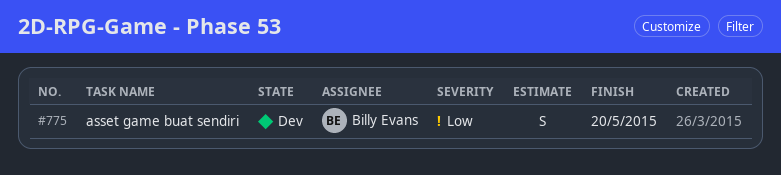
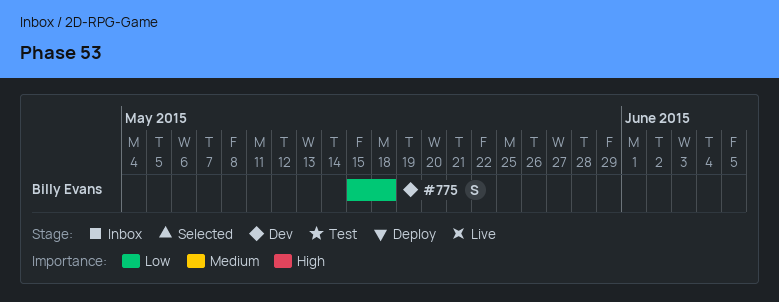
#775, due: May 20 -> May 18

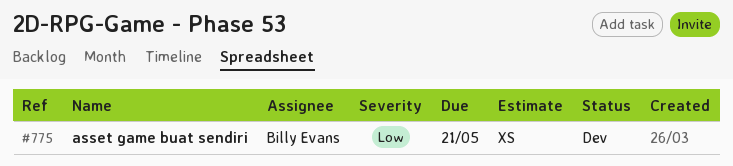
#775, estimate: S -> XS
#775, due: May 18 -> May 21

